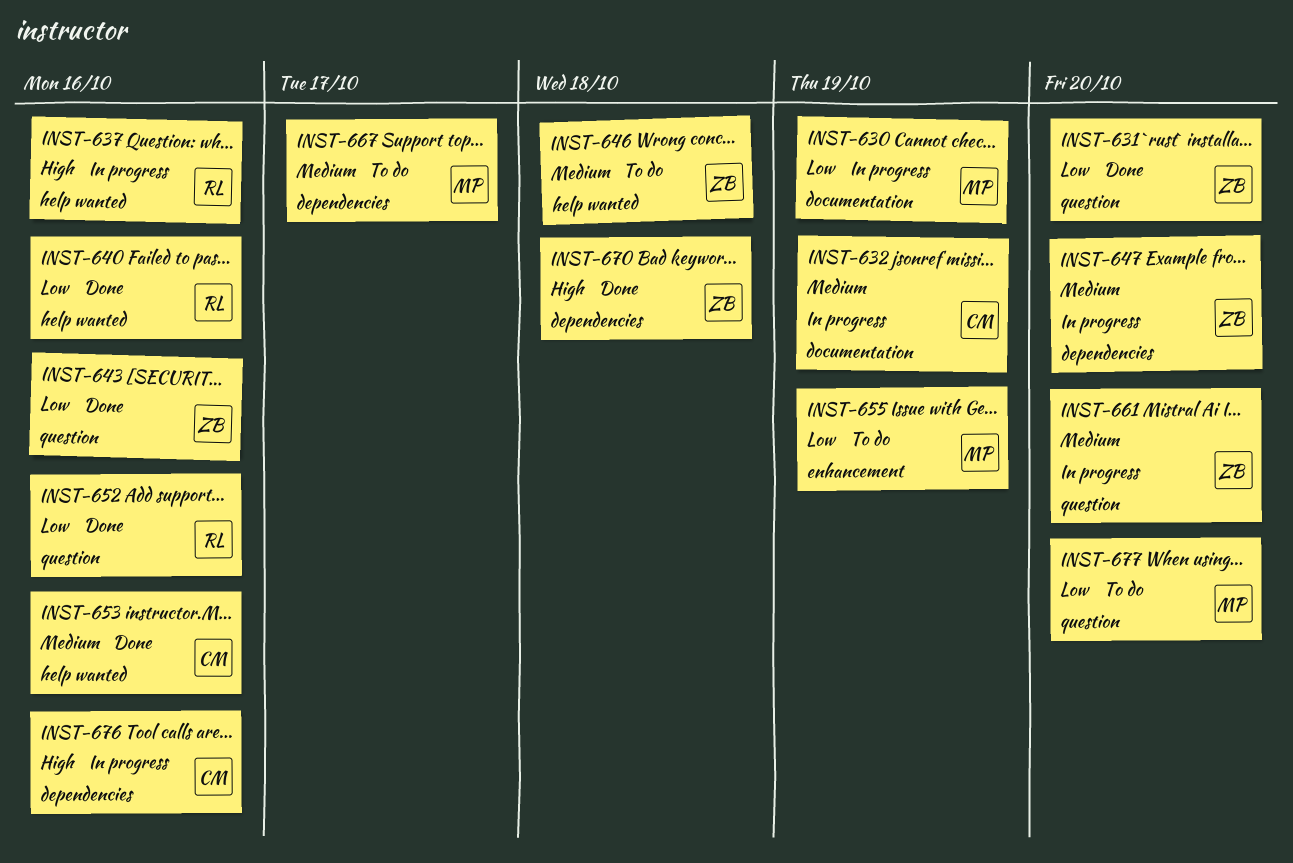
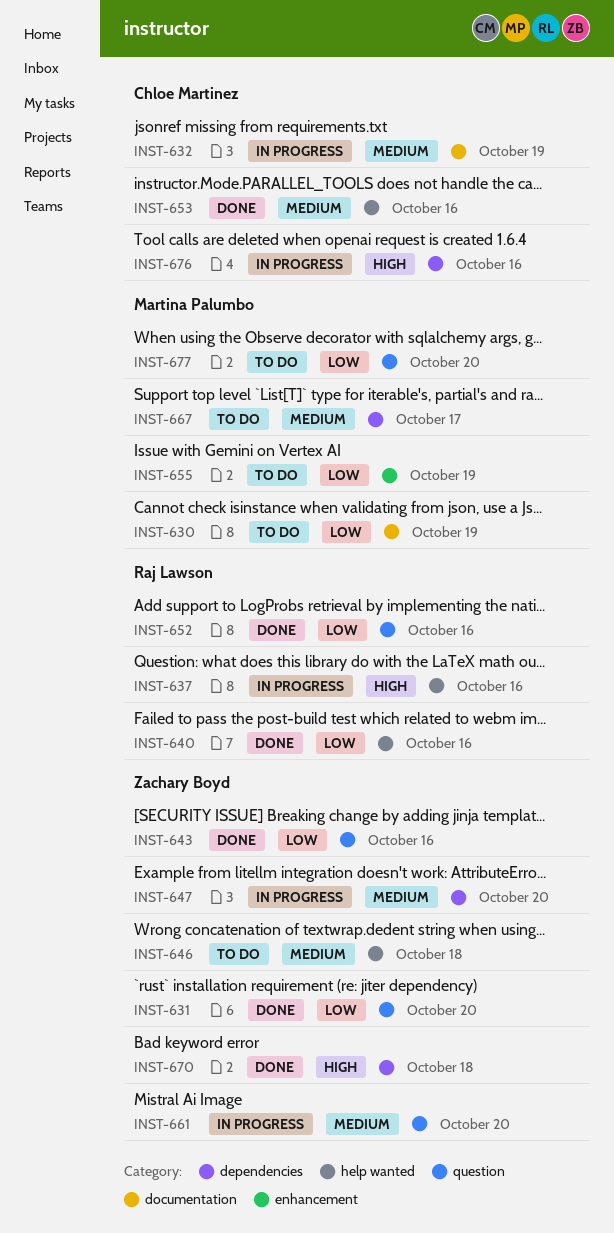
INST-630, status: In progress -> To do

